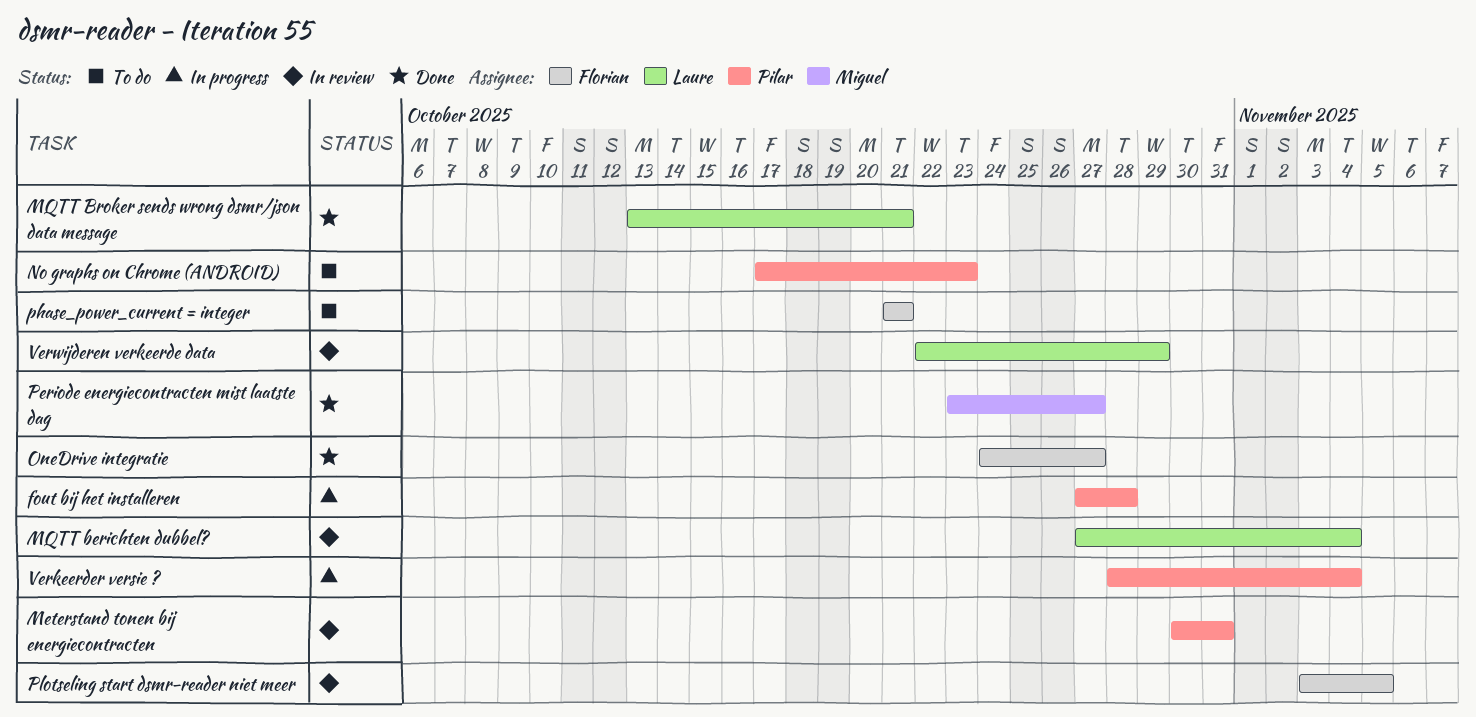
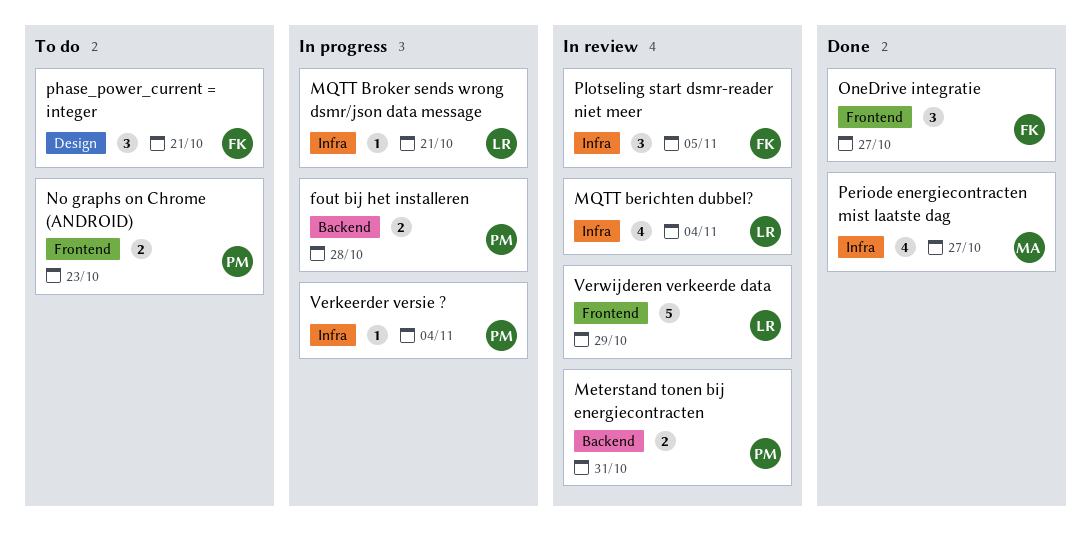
MQTT Broker sends wrong dsmr/json data message, status: Done -> In progress

